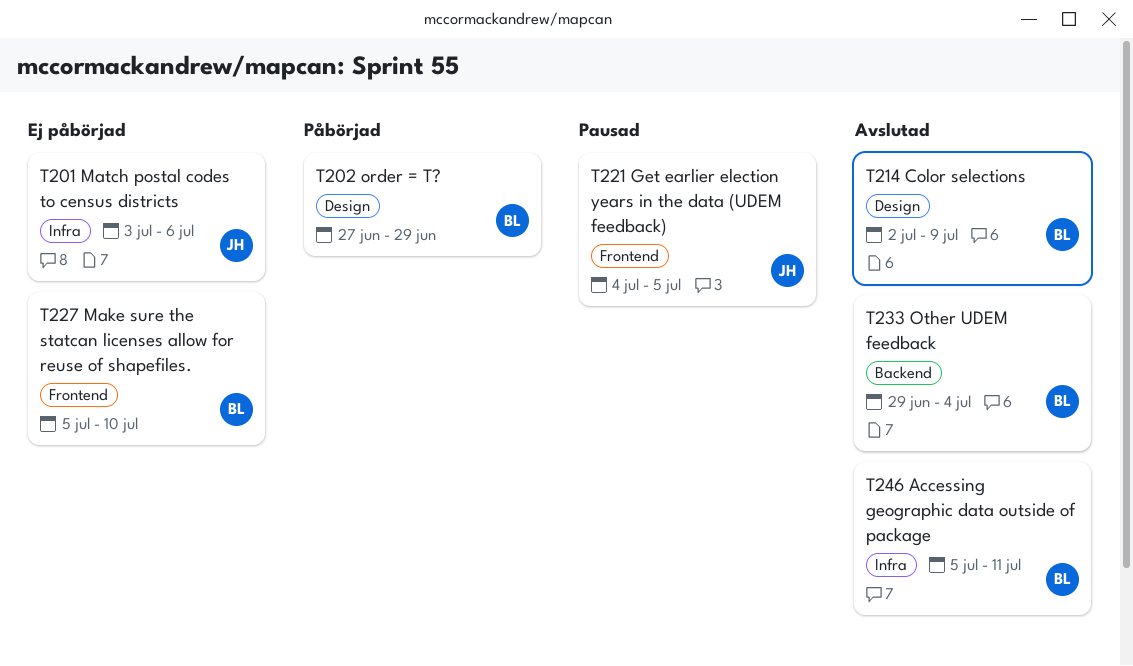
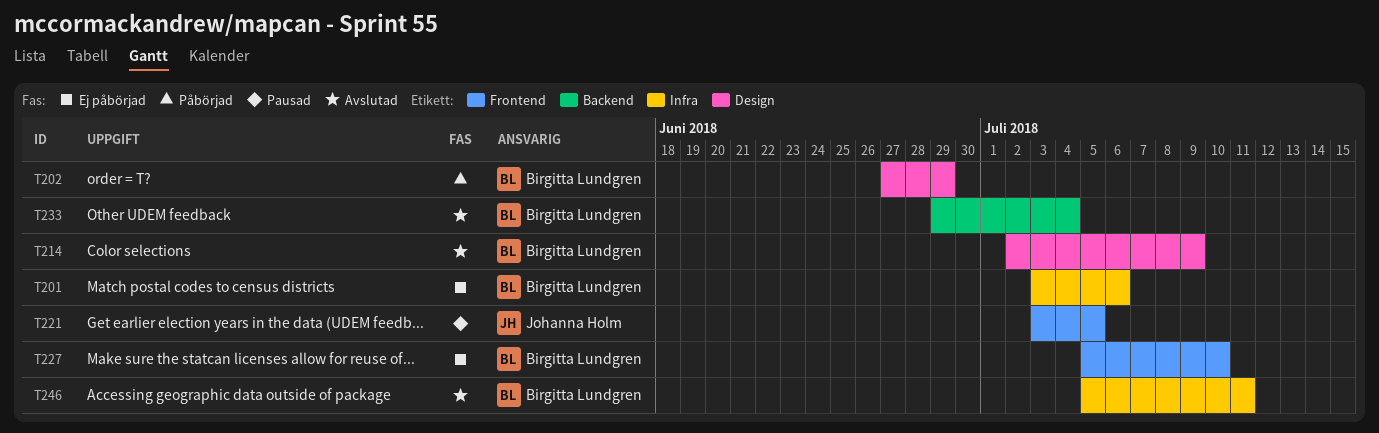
T201, owner: Johanna Holm -> Birgitta Lundgren
T221, start: Jul 4 -> Jul 3

